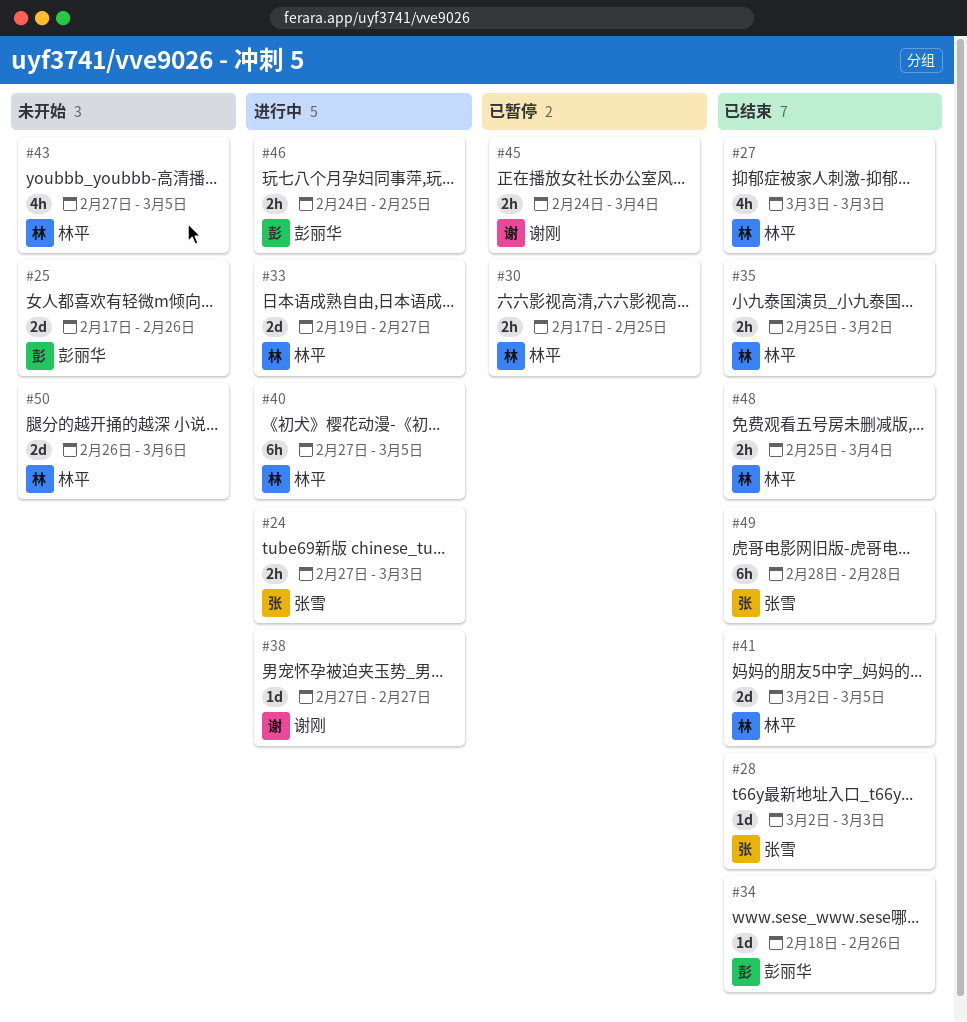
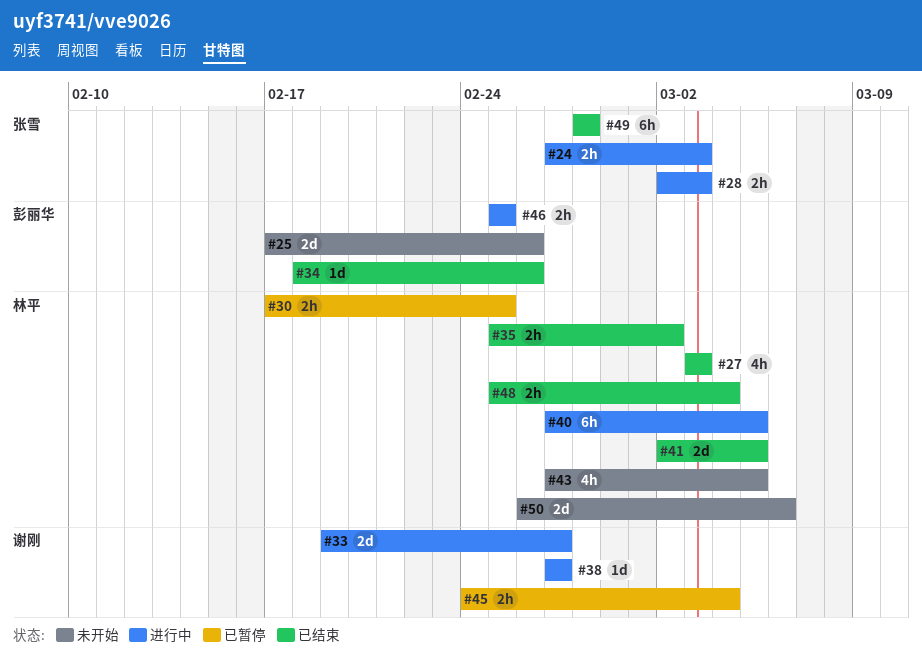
#28, status: 已结束 -> 进行中
#28, estimate: 1d -> 2h
#33, owner: 林平 -> 谢刚
#46, start: Feb 24 -> Feb 25

